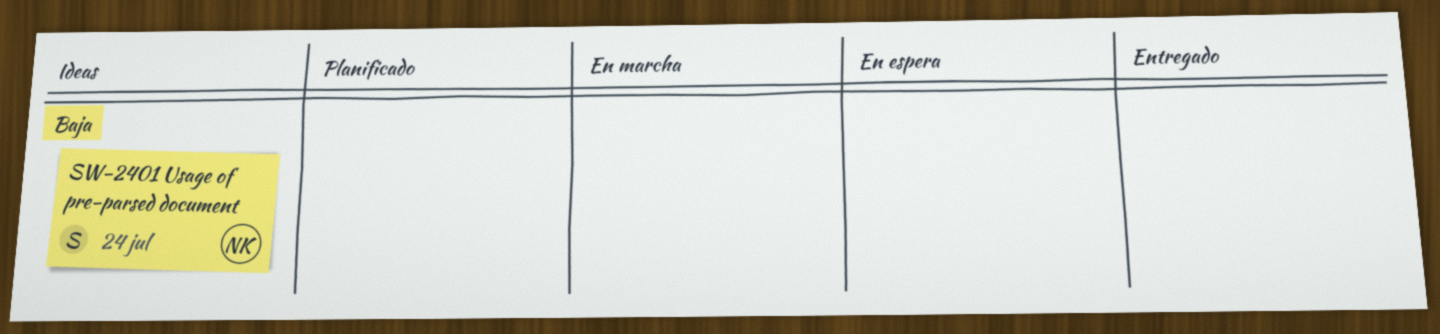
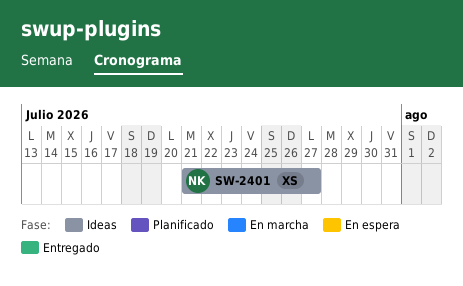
SW-2401, estimate: S -> XS
SW-2401, due: Jul 24 -> Jul 27

